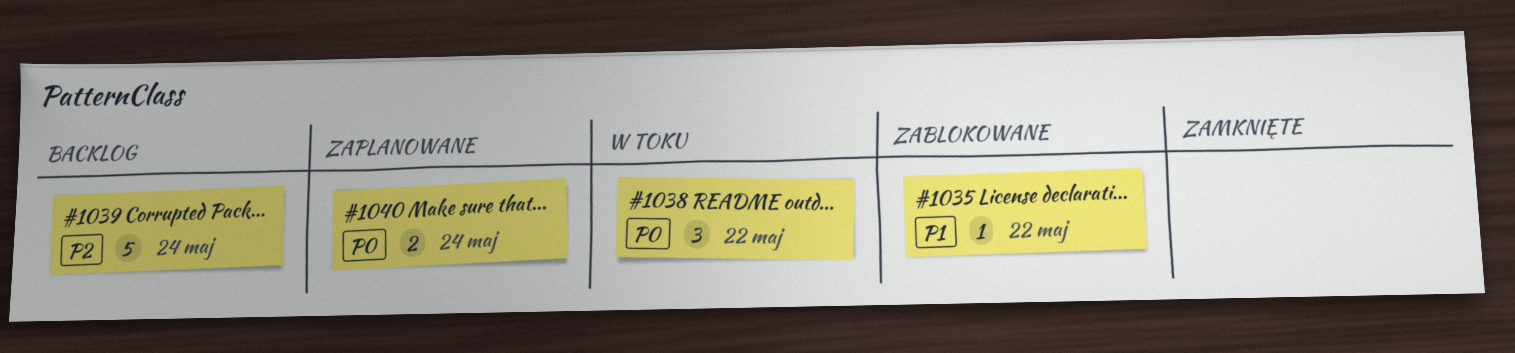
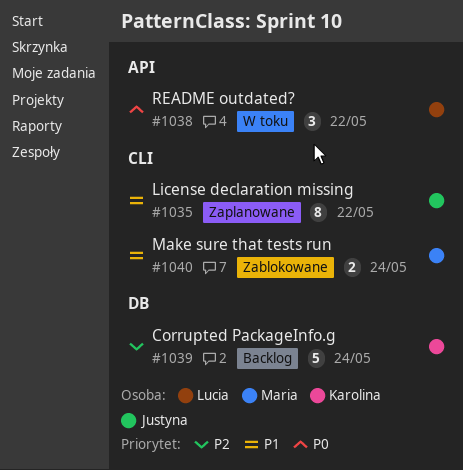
#1035, status: Zablokowane -> Zaplanowane
#1035, estimate: 1 -> 8
#1040, status: Zaplanowane -> Zablokowane
#1040, priority: P0 -> P1

